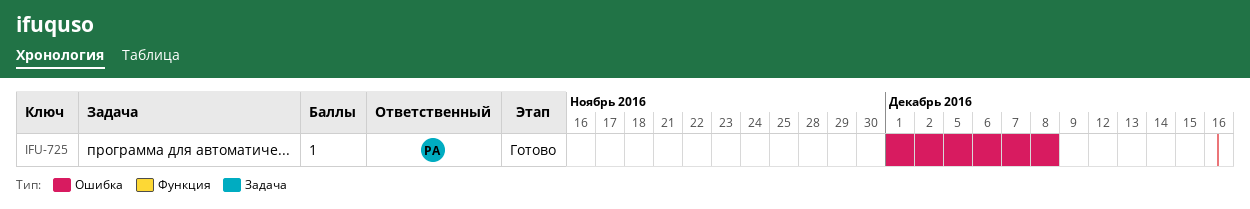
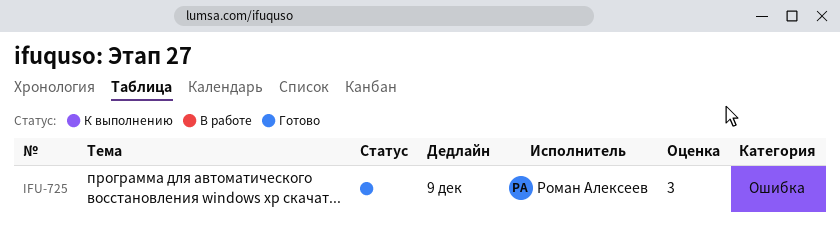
IFU-725, estimate: 1 -> 3
IFU-725, due: Dec 8 -> Dec 9

